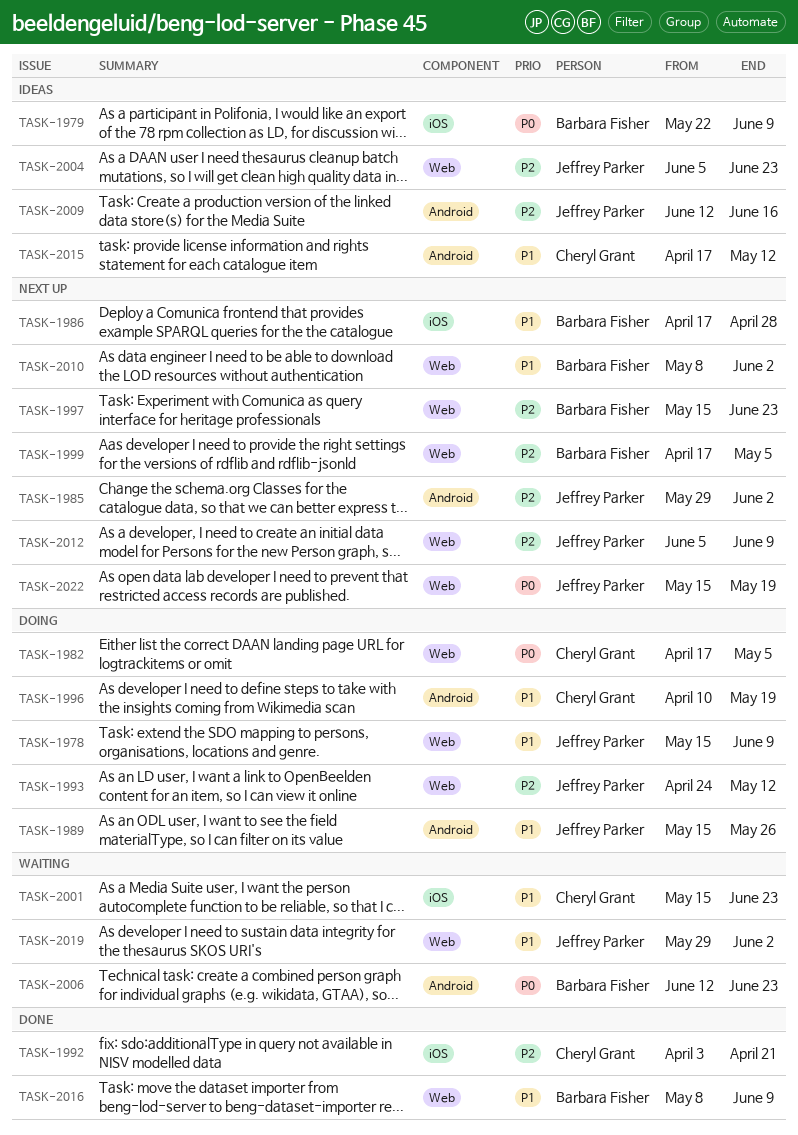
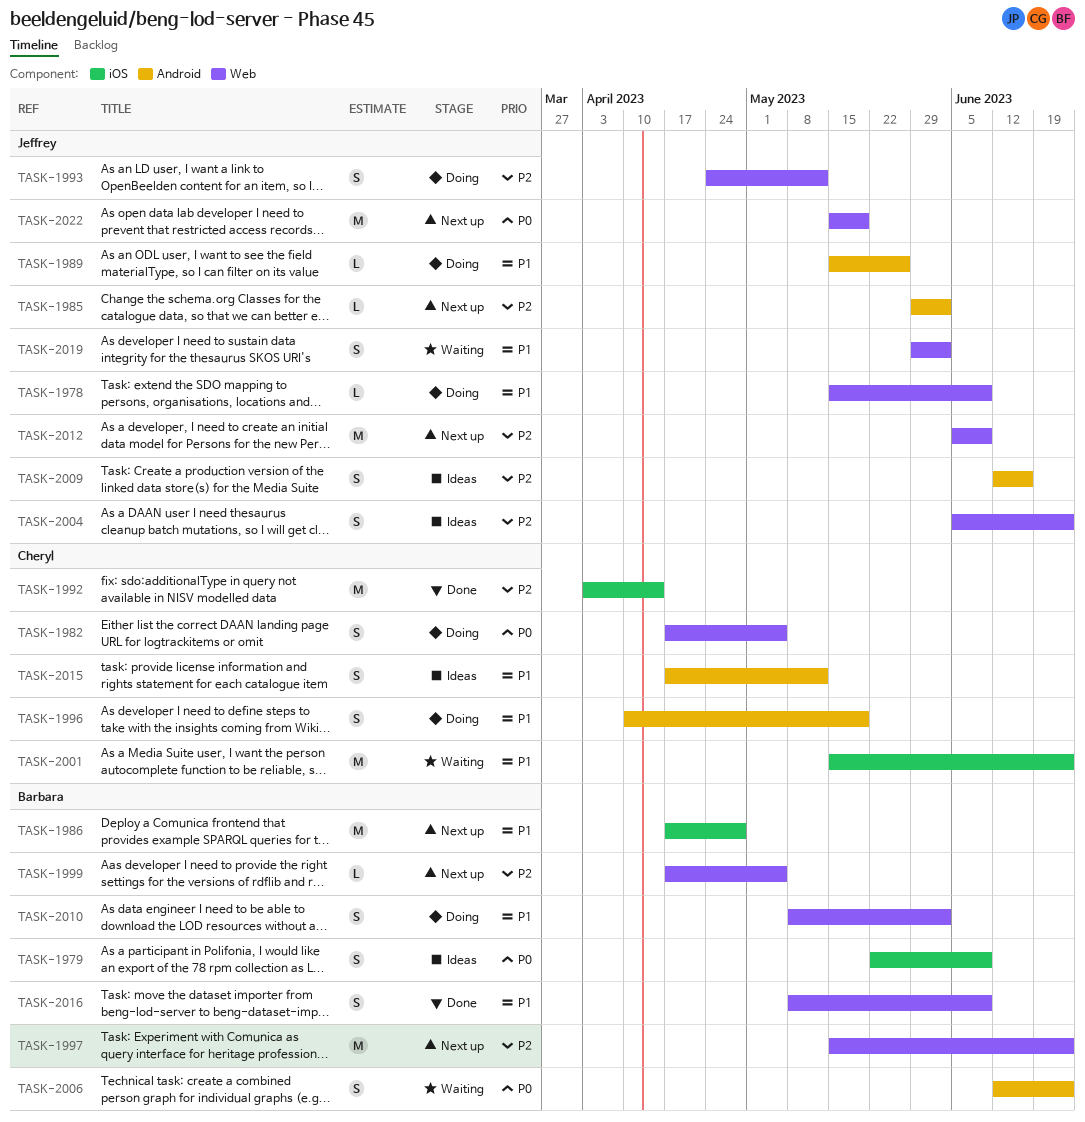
TASK-1992, due: Apr 21 -> Apr 14
TASK-2010, status: Next up -> Doing

